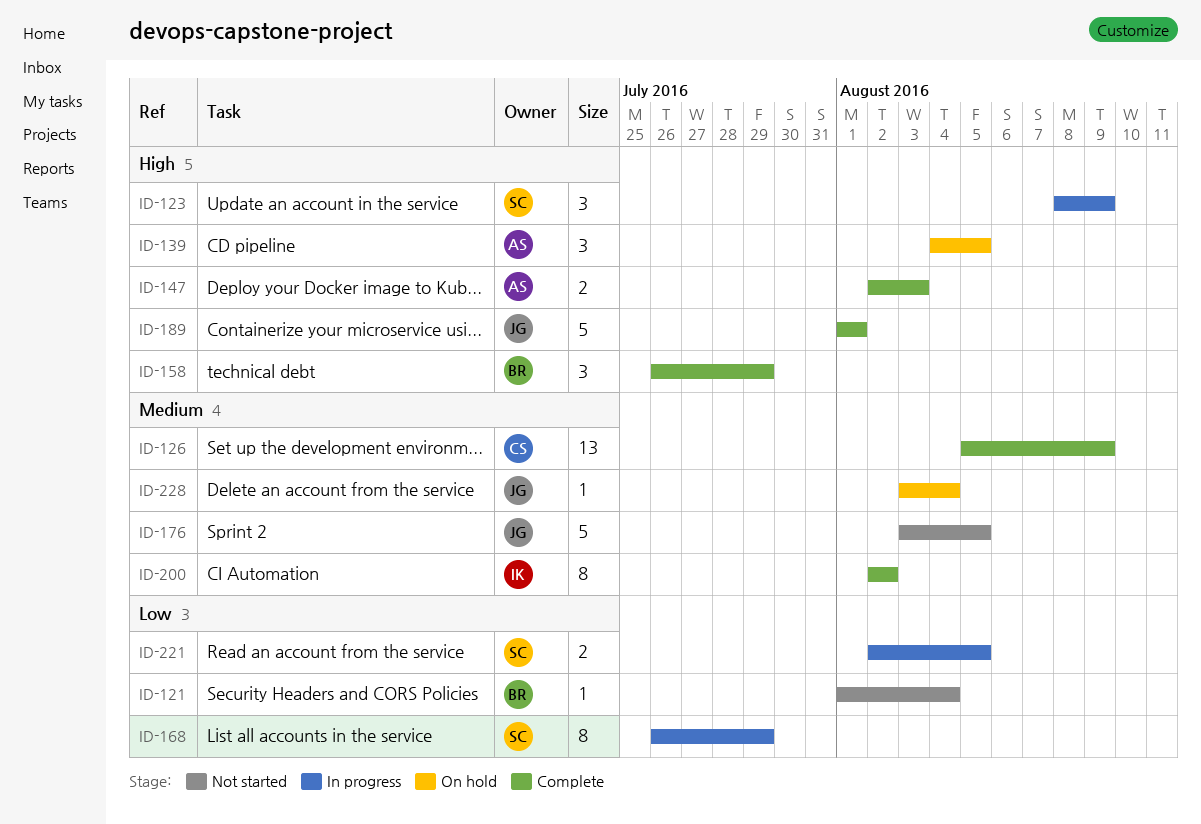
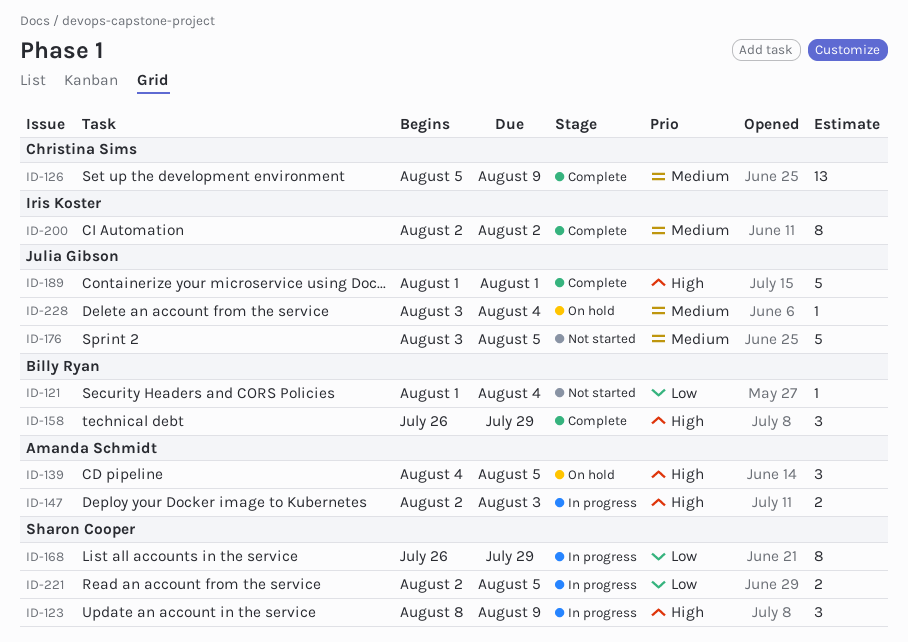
ID-147, status: Complete -> In progress

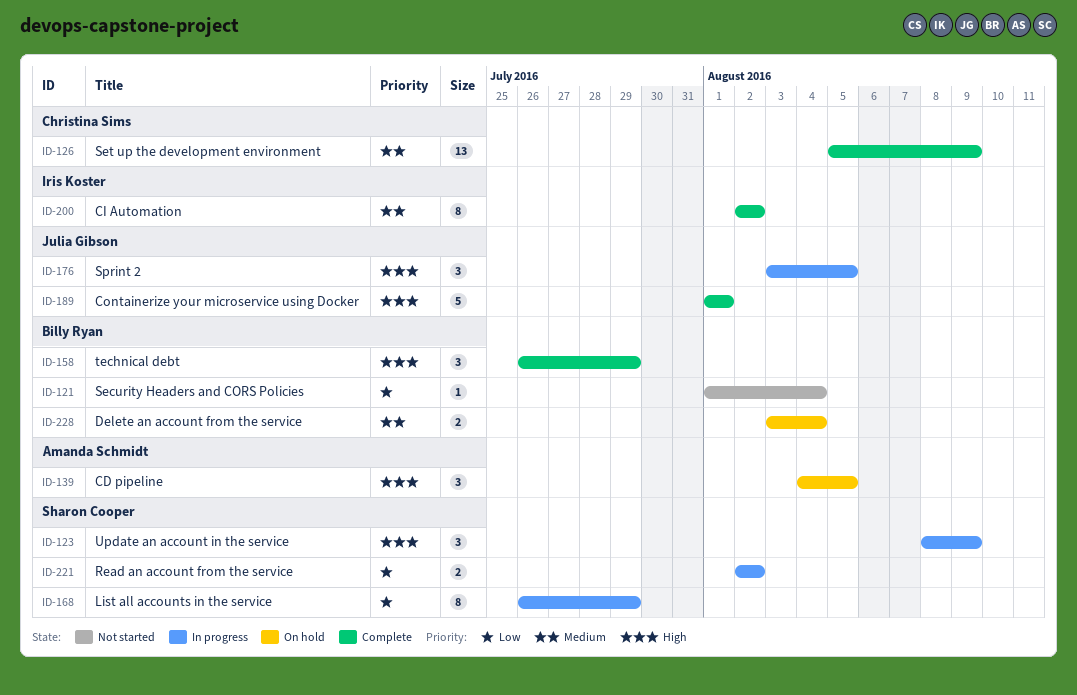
ID-147: present -> none
ID-176, status: Not started -> In progress
ID-176, priority: Medium -> High
ID-176, estimate: 5 -> 3
ID-221, due: Aug 5 -> Aug 2
ID-228, owner: Julia Gibson -> Billy Ryan
ID-228, estimate: 1 -> 2

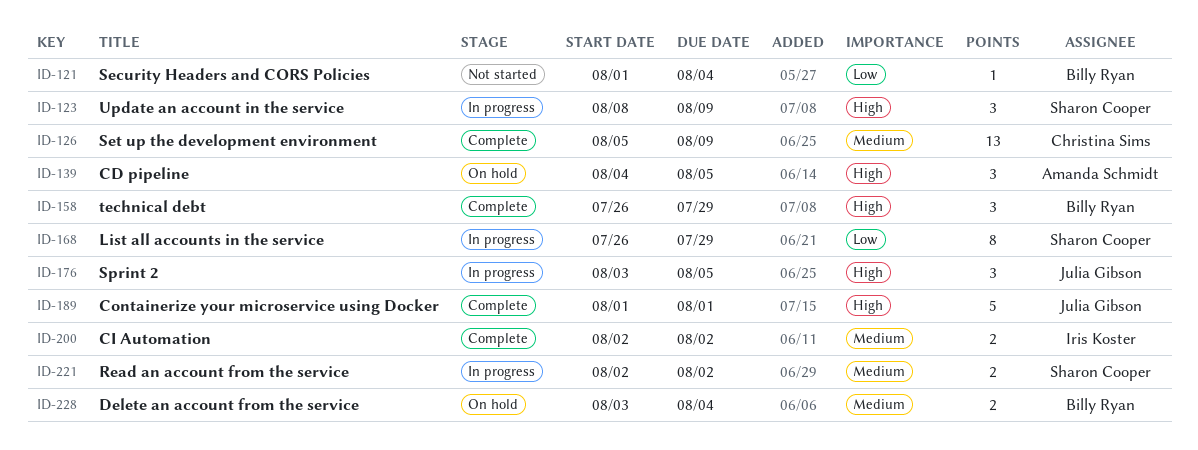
ID-200, estimate: 8 -> 2
ID-221, priority: Low -> Medium

